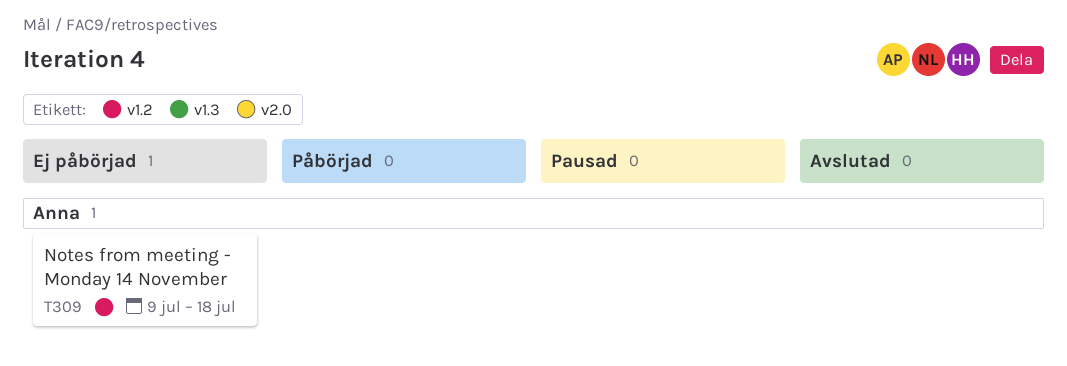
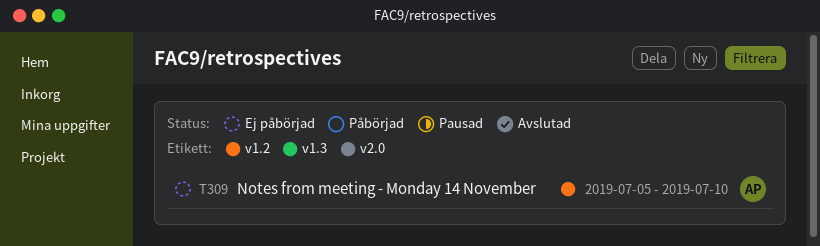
T309, start: Jul 9 -> Jul 5
T309, due: Jul 18 -> Jul 10

